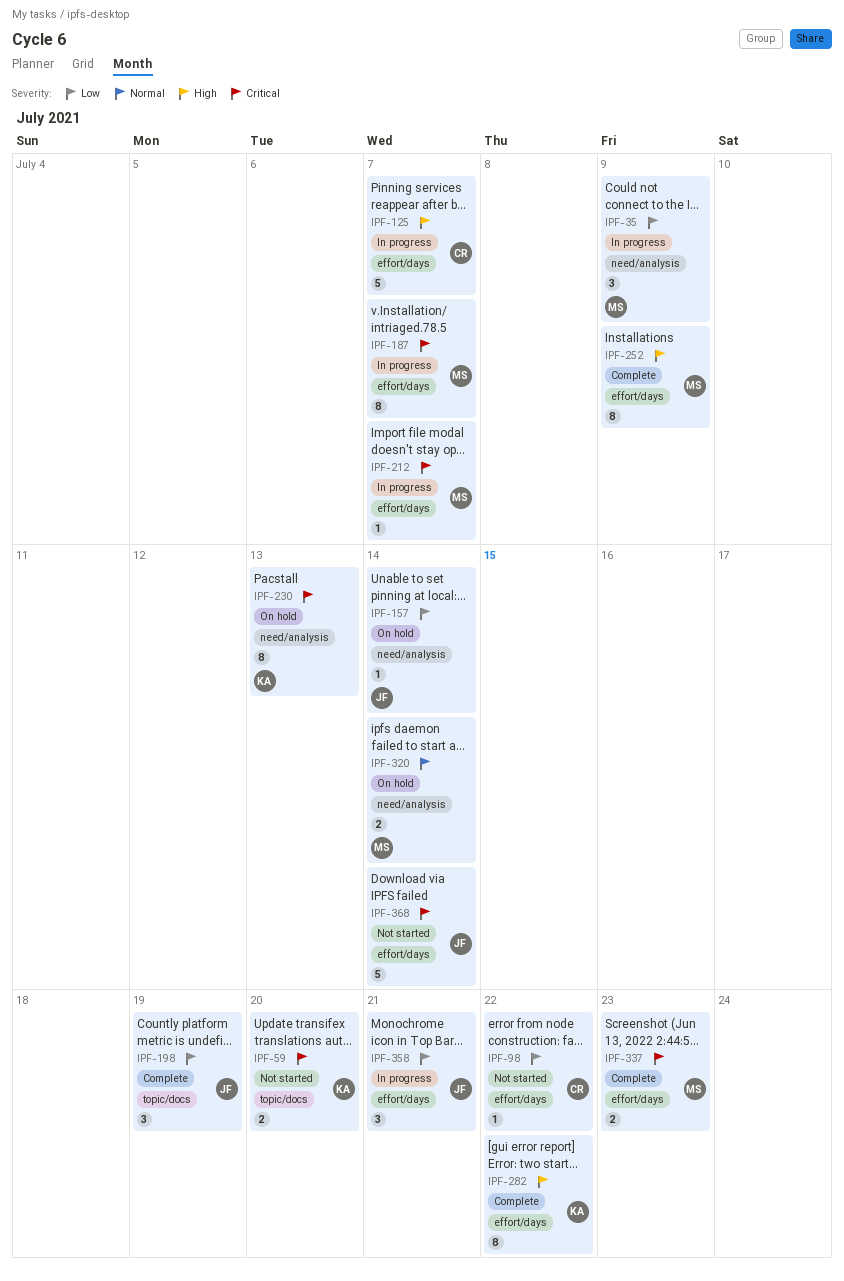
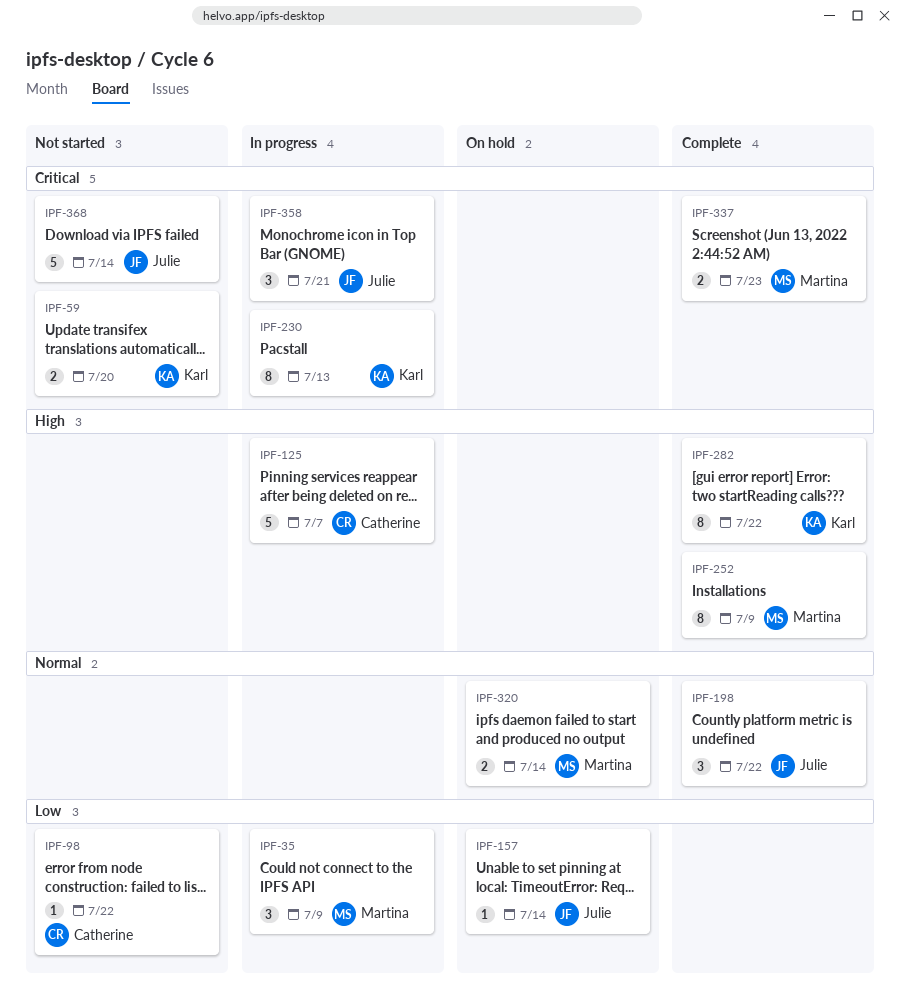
IPF-187: present -> none
IPF-198, priority: Low -> Normal
IPF-198, due: Jul 19 -> Jul 22
IPF-212: present -> none
IPF-230, status: On hold -> In progress
IPF-358, priority: Low -> Critical

